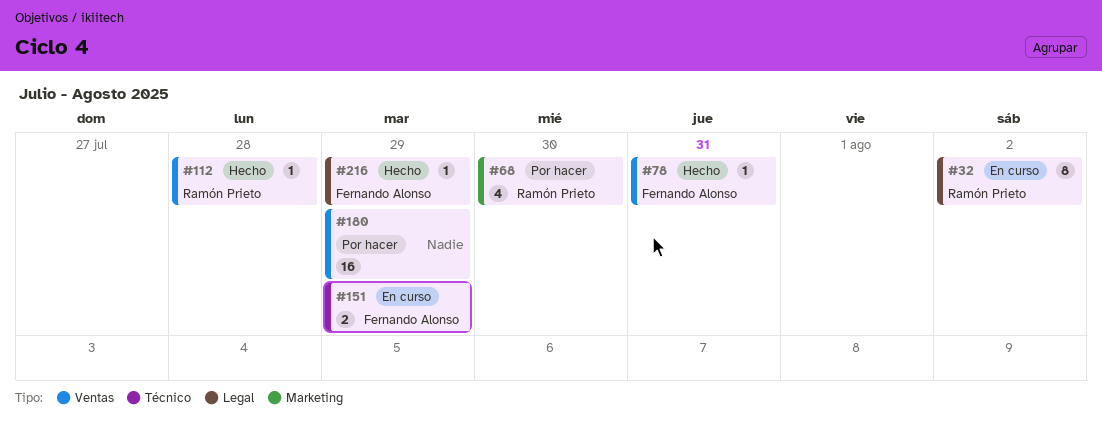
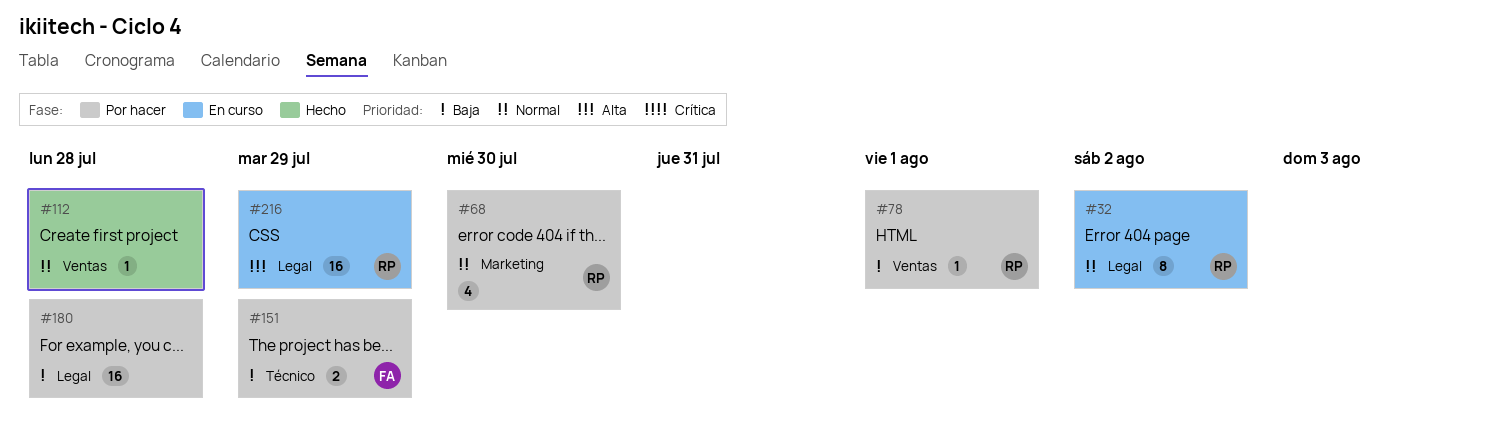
#78, status: Hecho -> Por hacer
#78, owner: Fernando Alonso -> Ramón Prieto
#78, due: Jul 31 -> Aug 1
#112, owner: Ramón Prieto -> none
#151, status: En curso -> Por hacer
#180, label: Ventas -> Legal
#180, due: Jul 29 -> Jul 28
#216, status: Hecho -> En curso
#216, owner: Fernando Alonso -> Ramón Prieto
#216, estimate: 1 -> 16

